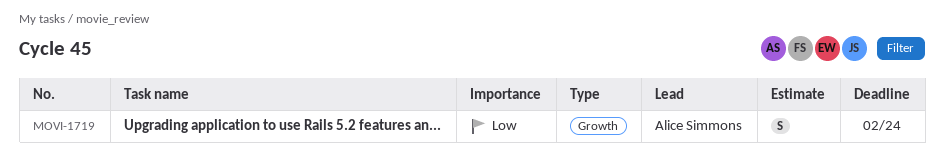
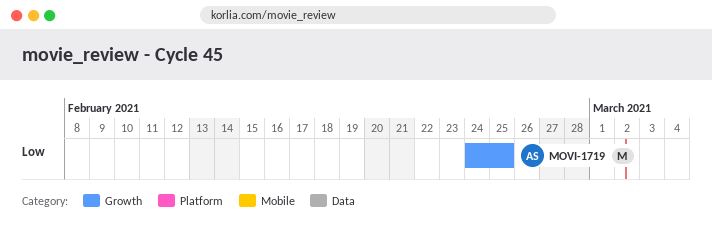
MOVI-1719, estimate: S -> M
MOVI-1719, due: Feb 24 -> Feb 25

